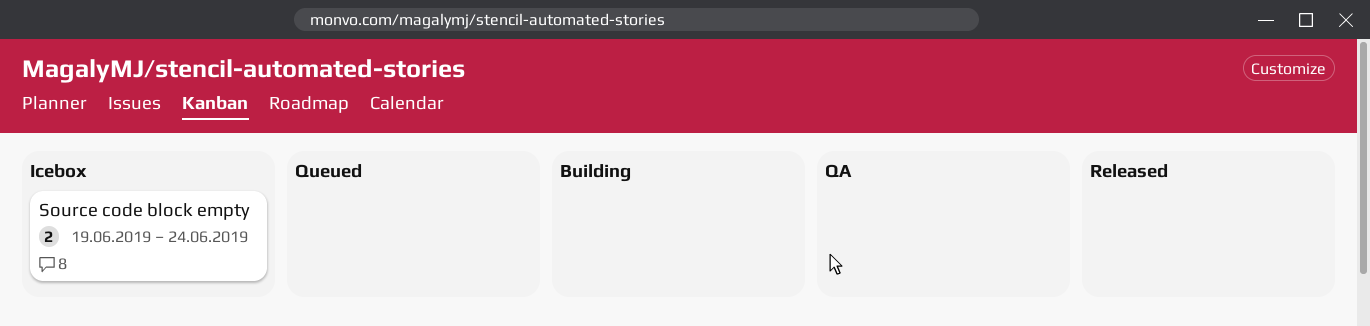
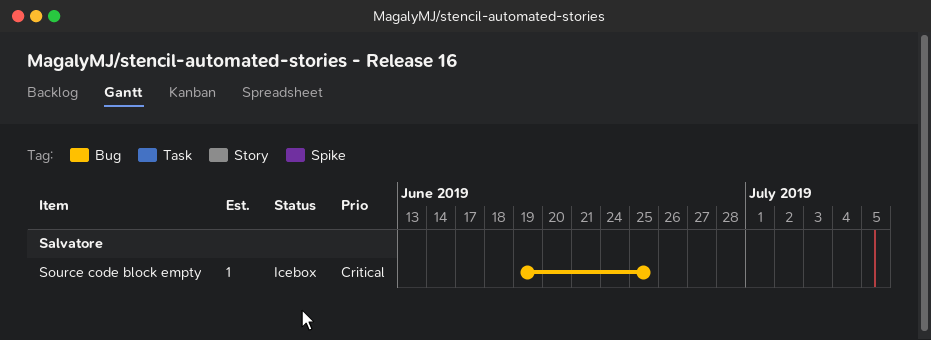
Source code block empty, estimate: 2 -> 1
Source code block empty, due: Jun 24 -> Jun 25

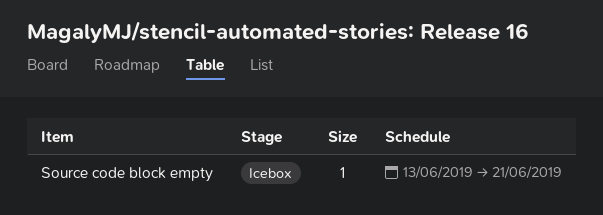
Source code block empty, start: Jun 19 -> Jun 13
Source code block empty, due: Jun 25 -> Jun 21

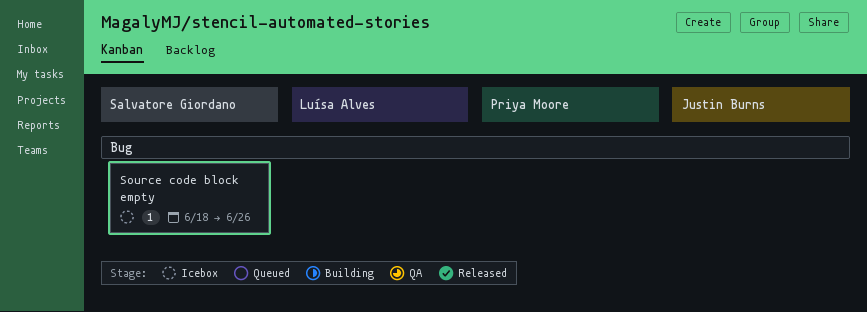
Source code block empty, start: Jun 13 -> Jun 18
Source code block empty, due: Jun 21 -> Jun 26

